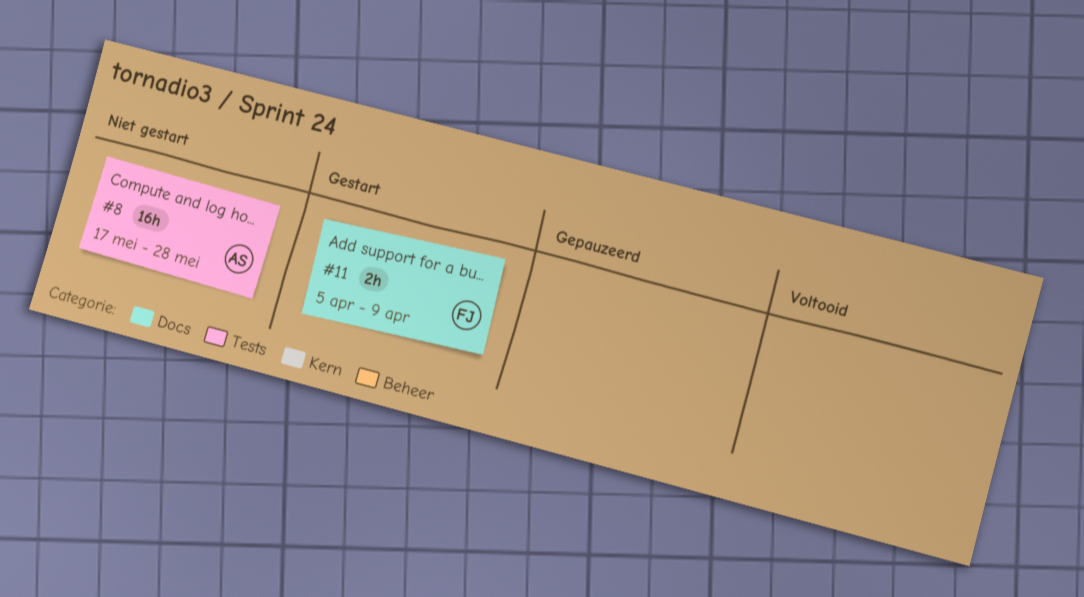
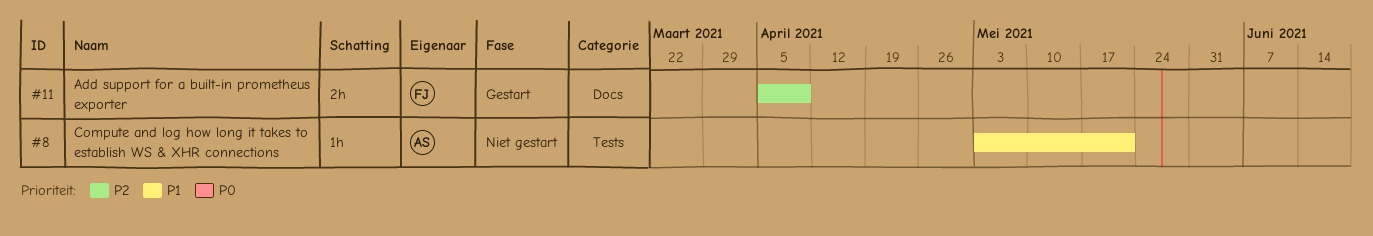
#8, estimate: 16h -> 1h
#8, start: May 17 -> May 3
#8, due: May 28 -> May 21

